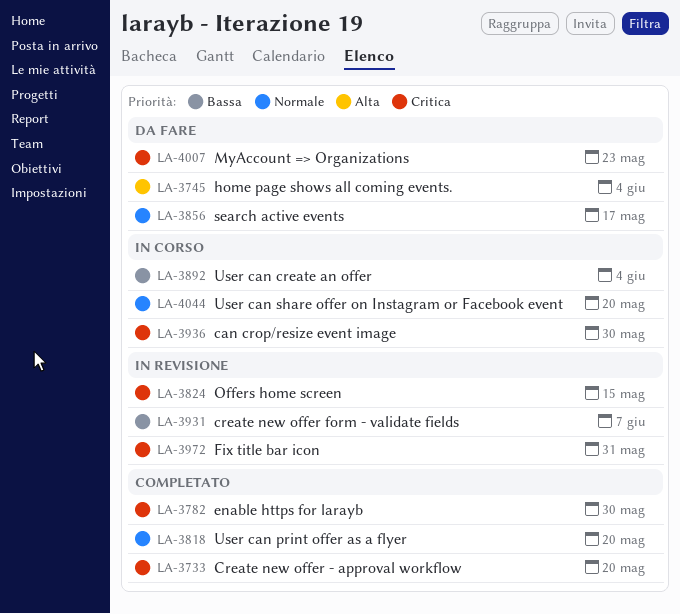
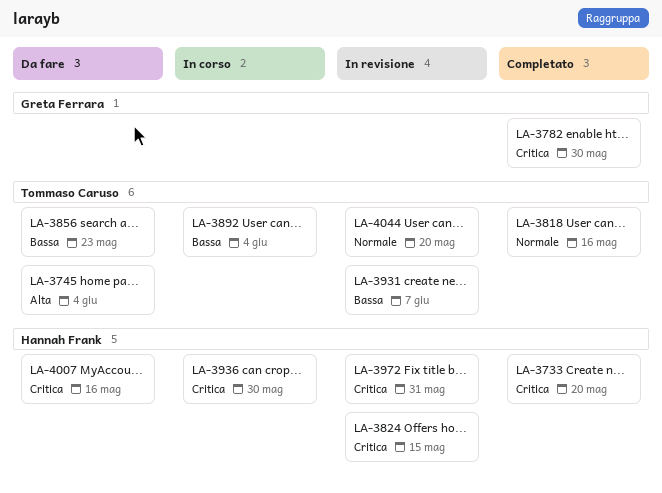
LA-3818, due: May 20 -> May 16
LA-3856, priority: Normale -> Bassa
LA-3856, due: May 17 -> May 23
LA-4007, due: May 23 -> May 16
LA-4044, status: In corso -> In revisione

